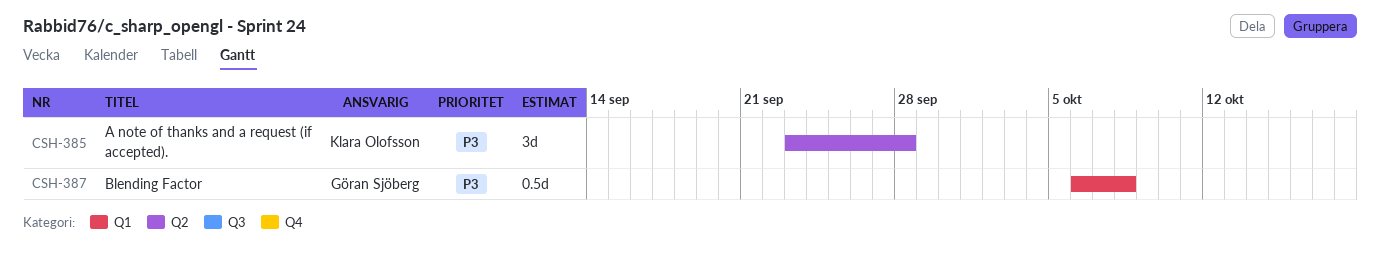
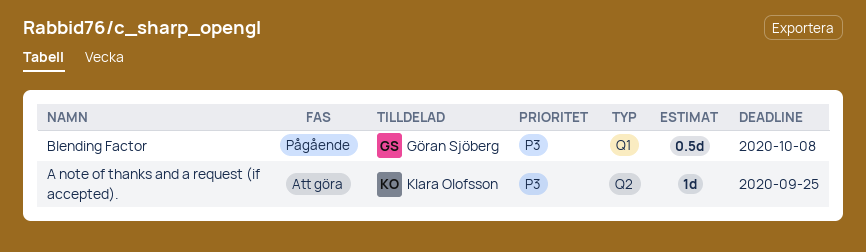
A note of thanks and a request (if accepted)., estimate: 3d -> 1d
A note of thanks and a request (if accepted)., due: Sep 28 -> Sep 25

